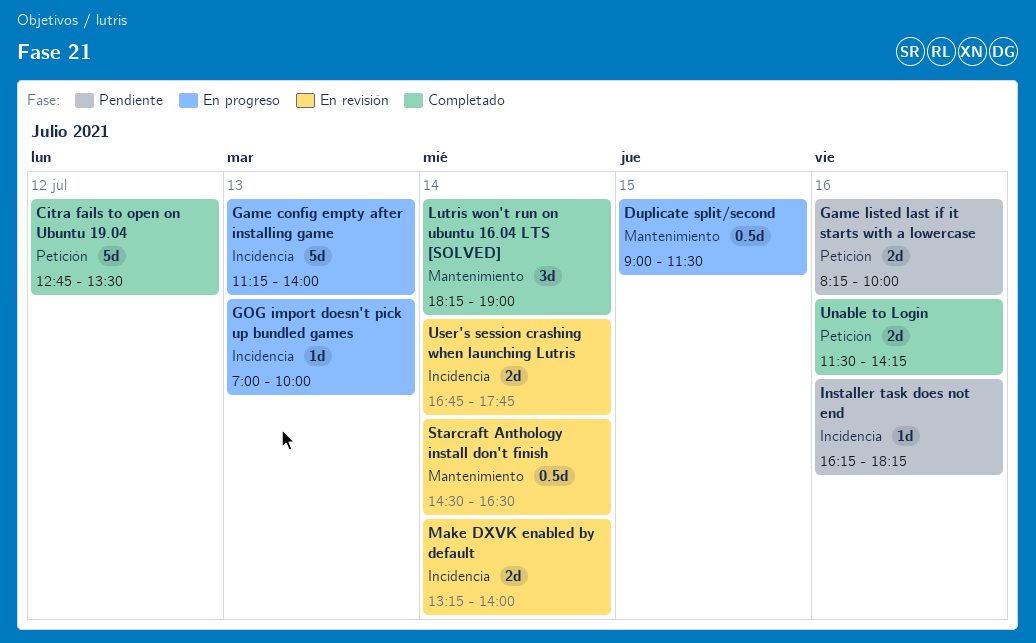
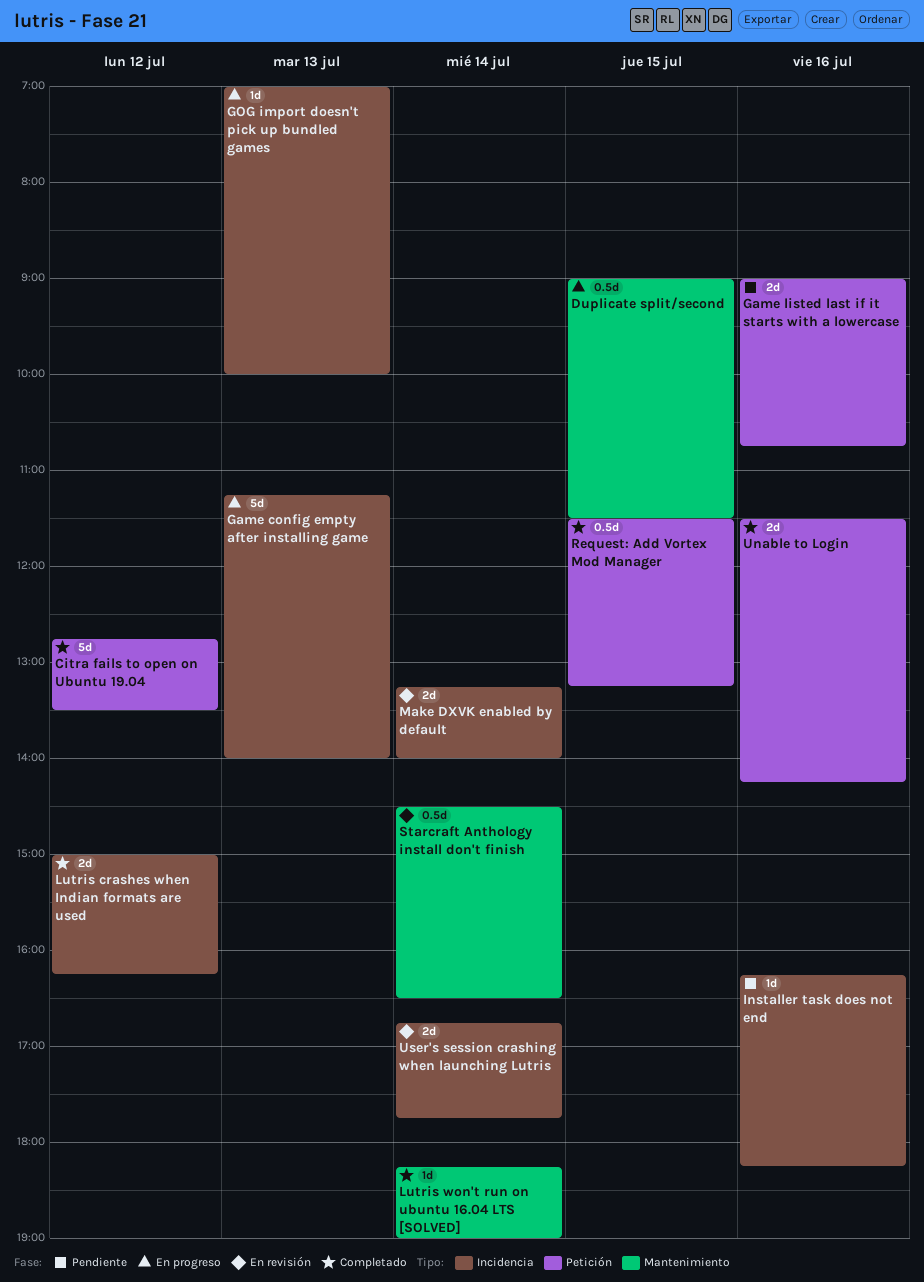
Game listed last if it starts with a lowercase, begins: 08:15 -> 09:00
Game listed last if it starts with a lowercase, ends: 10:00 -> 10:45
Lutris crashes when Indian formats are used: none -> present
Lutris won't run on ubuntu 16.04 LTS [SOLVED], estimate: 3d -> 1d
Request: Add Vortex Mod Manager: none -> present

